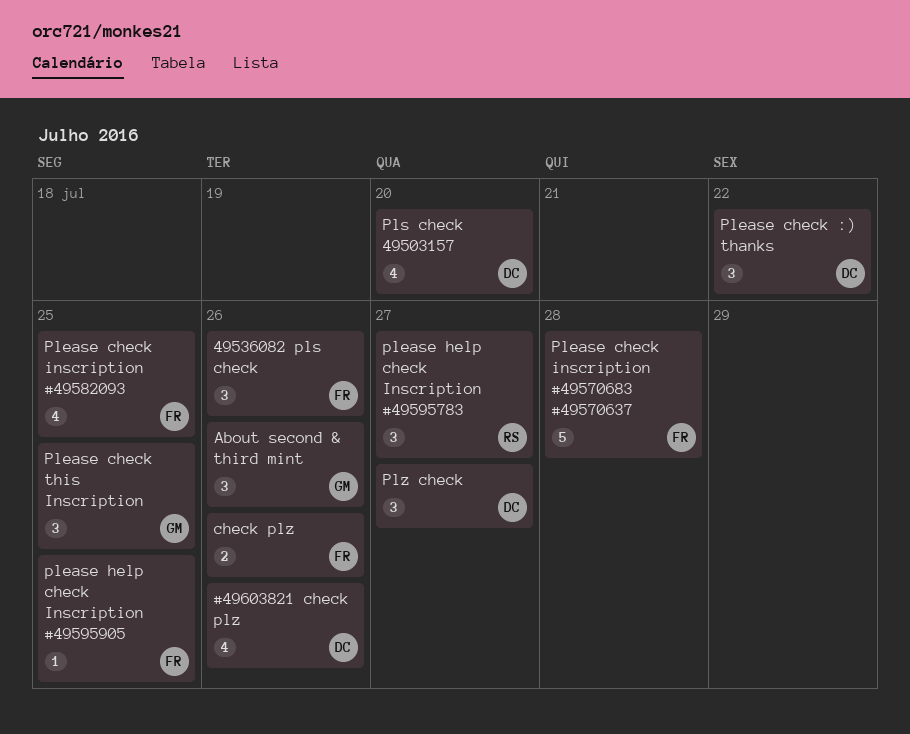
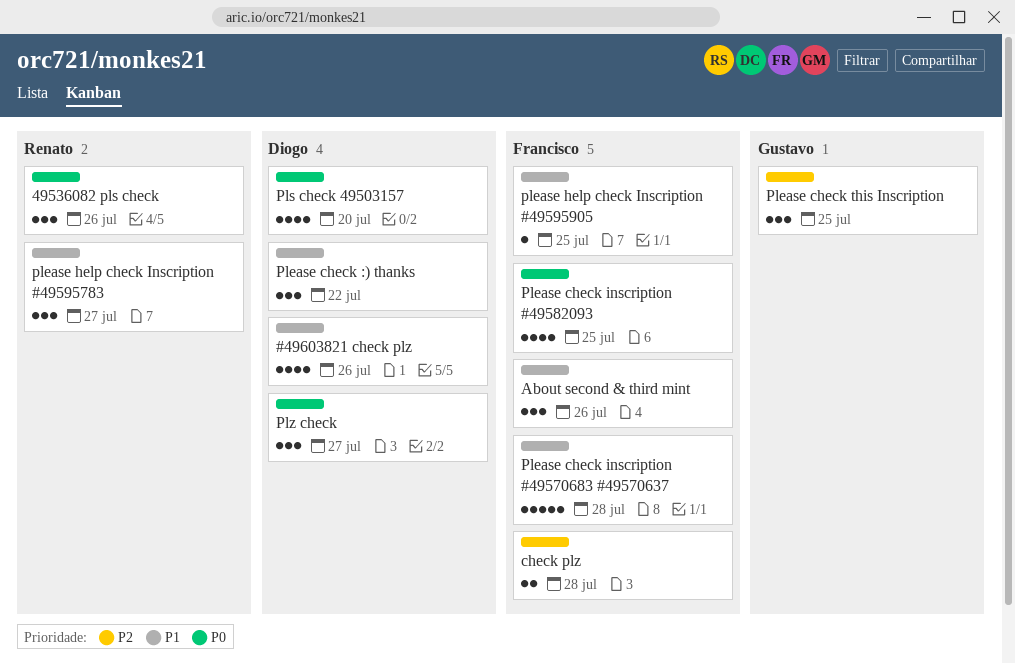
49536082 pls check, owner: Francisco -> Renato
About second & third mint, owner: Gustavo -> Francisco
check plz, due: Jul 26 -> Jul 28

